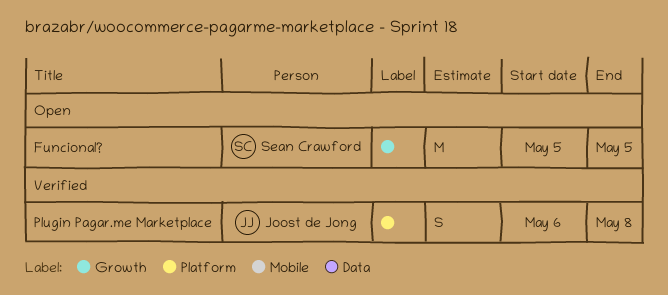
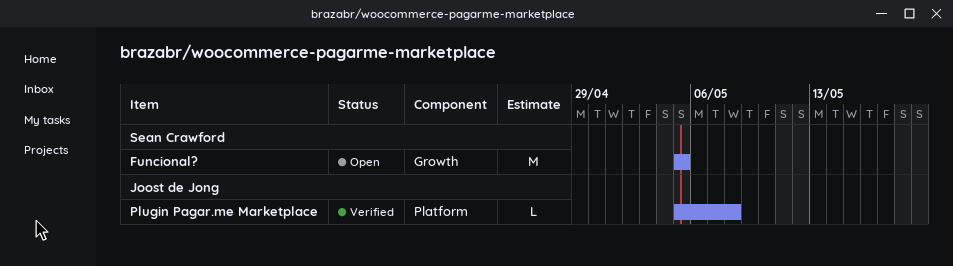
Plugin Pagar.me Marketplace, estimate: S -> L
Plugin Pagar.me Marketplace, start: May 6 -> May 5

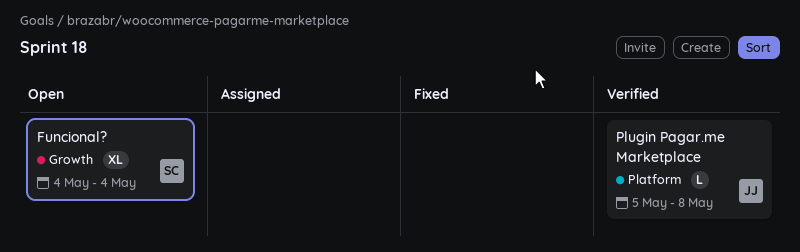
Funcional?, estimate: M -> XL
Funcional?, start: May 5 -> May 4
Funcional?, due: May 5 -> May 4

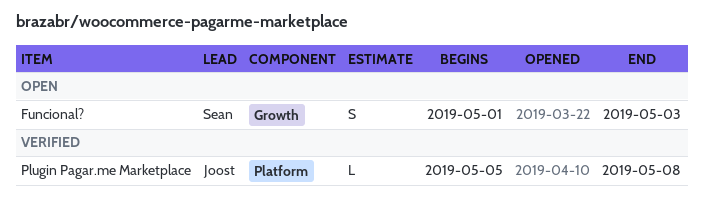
Funcional?, estimate: XL -> S
Funcional?, start: May 4 -> May 1
Funcional?, due: May 4 -> May 3

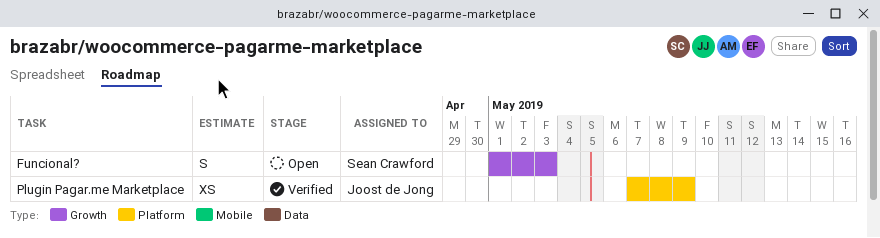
Plugin Pagar.me Marketplace, estimate: L -> XS
Plugin Pagar.me Marketplace, start: May 5 -> May 7
Plugin Pagar.me Marketplace, due: May 8 -> May 9

